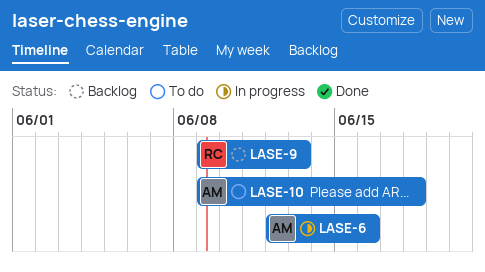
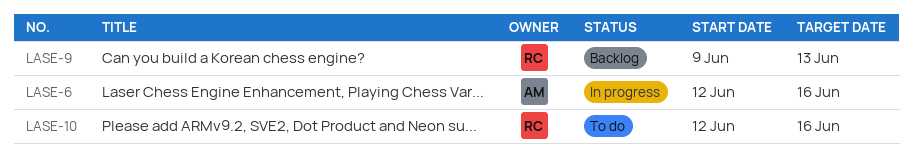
LASE-10, owner: AM -> RC
LASE-10, start: Jun 9 -> Jun 12
LASE-10, due: Jun 18 -> Jun 16

